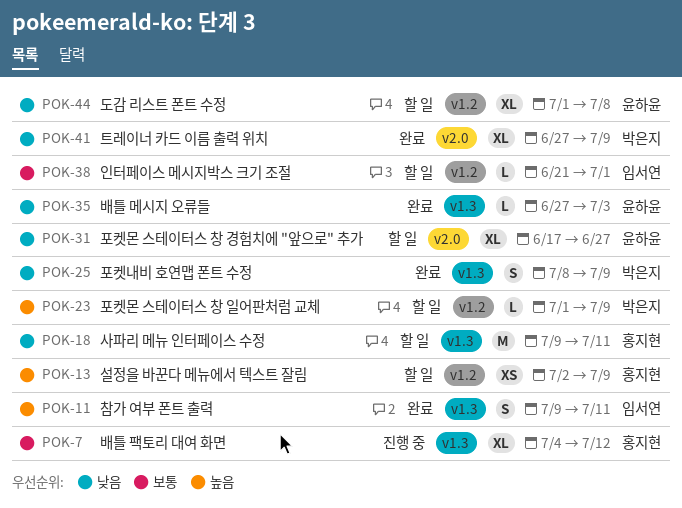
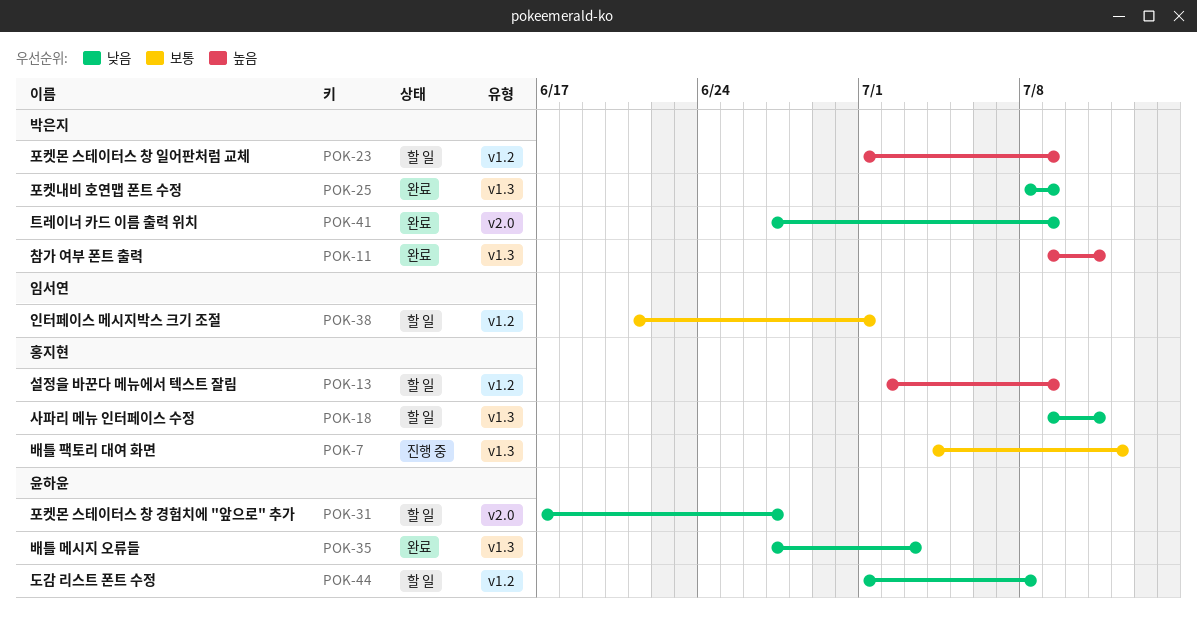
POK-11, owner: 임서연 -> 박은지

